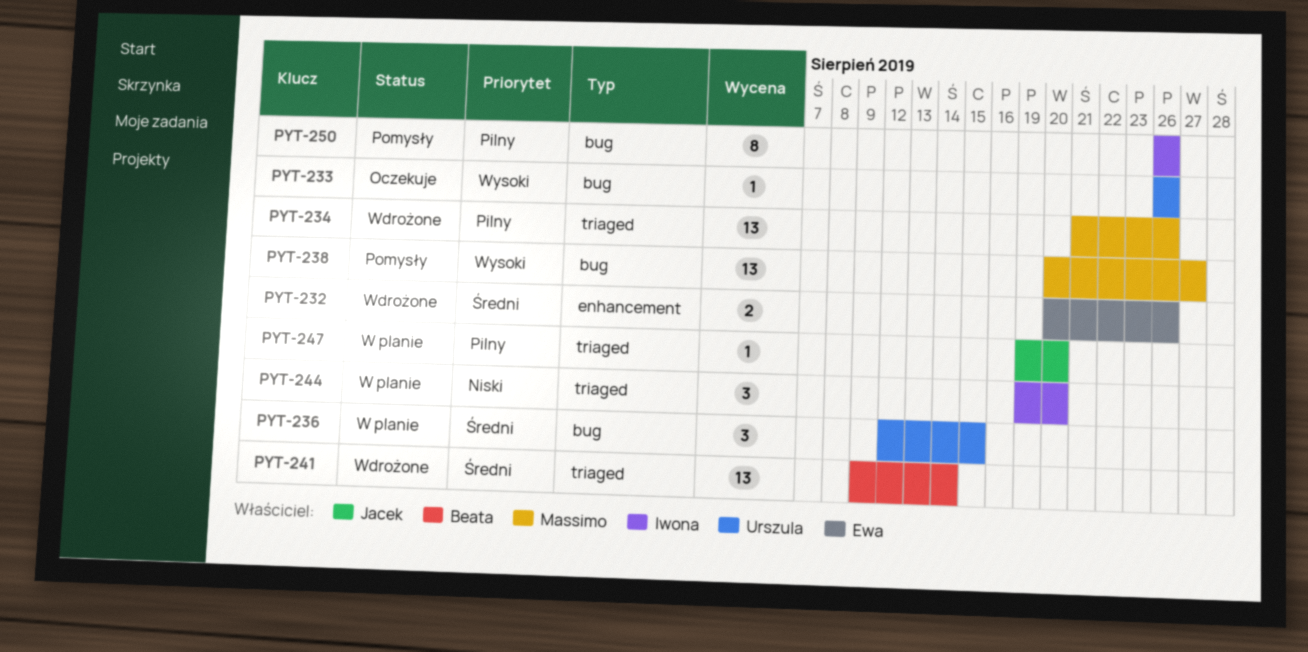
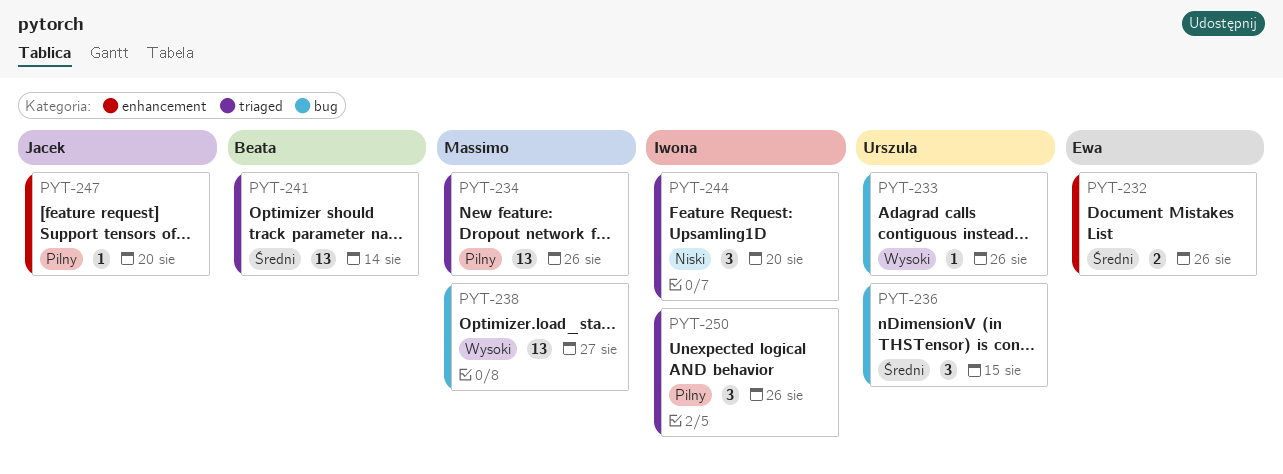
PYT-247, label: triaged -> enhancement
PYT-250, label: bug -> triaged
PYT-250, estimate: 8 -> 3

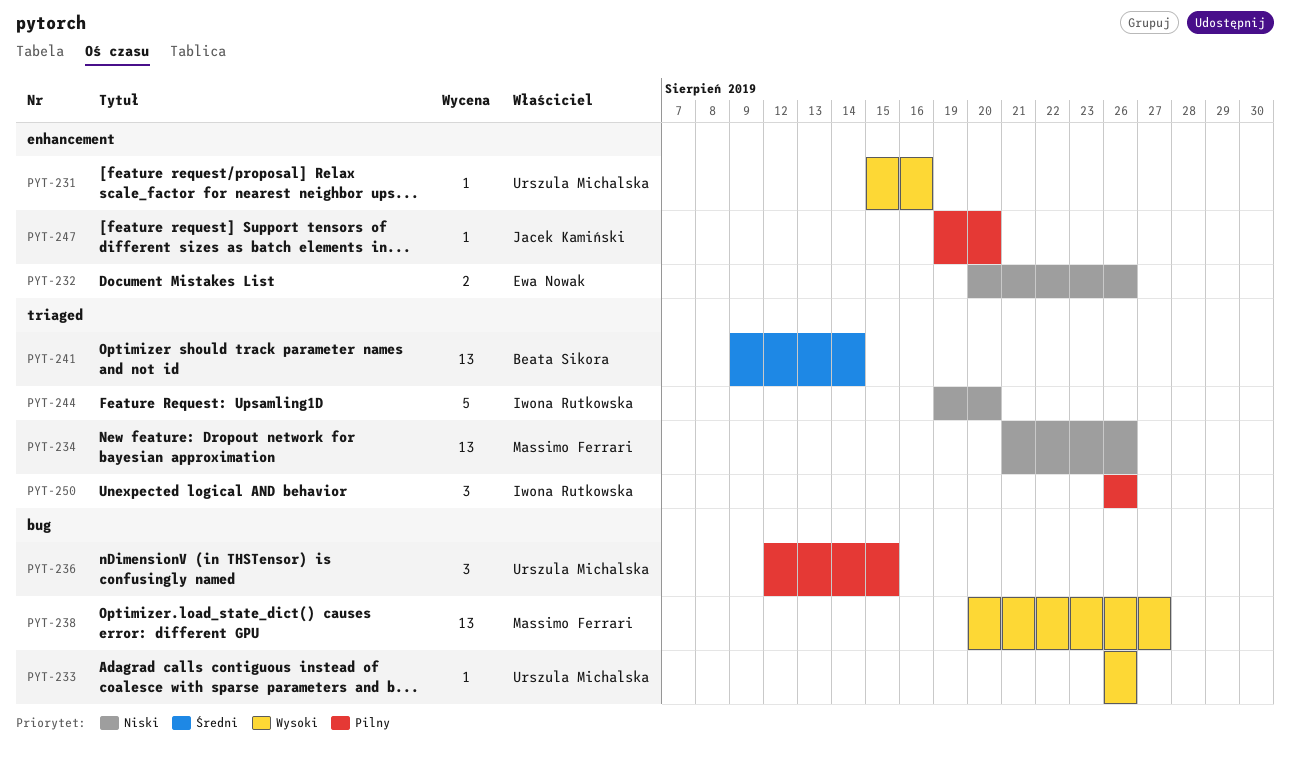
PYT-231: none -> present
PYT-232, priority: Średni -> Niski
PYT-234, priority: Pilny -> Niski
PYT-236, priority: Średni -> Pilny
PYT-244, estimate: 3 -> 5

